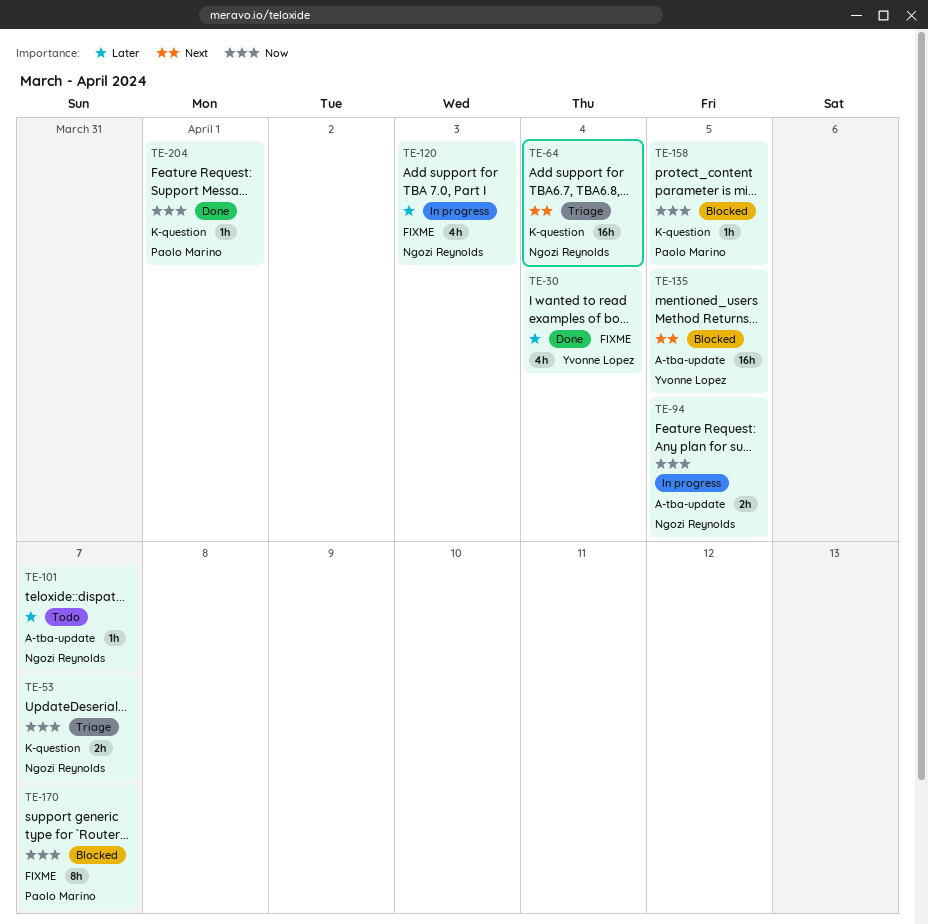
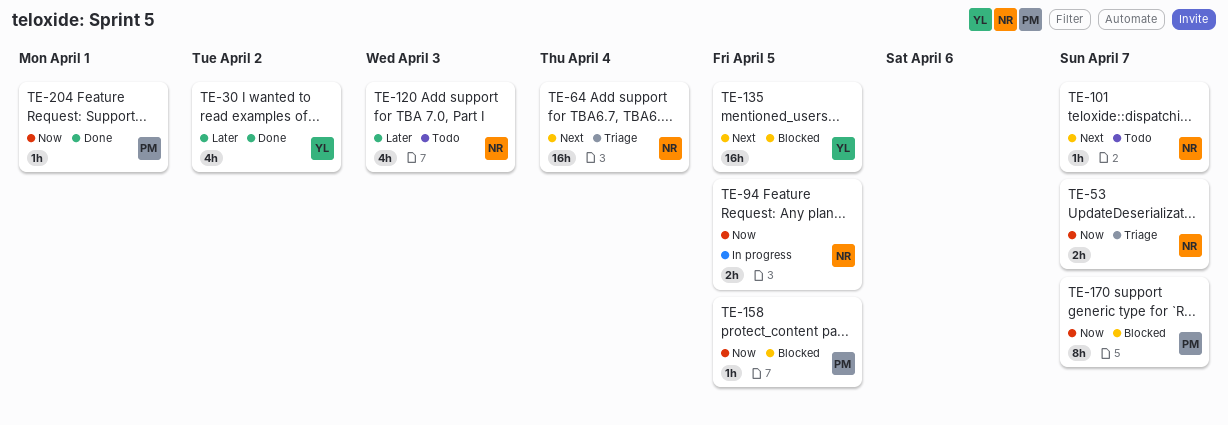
TE-30, due: Apr 4 -> Apr 2
TE-101, priority: Later -> Next
TE-120, status: In progress -> Todo

